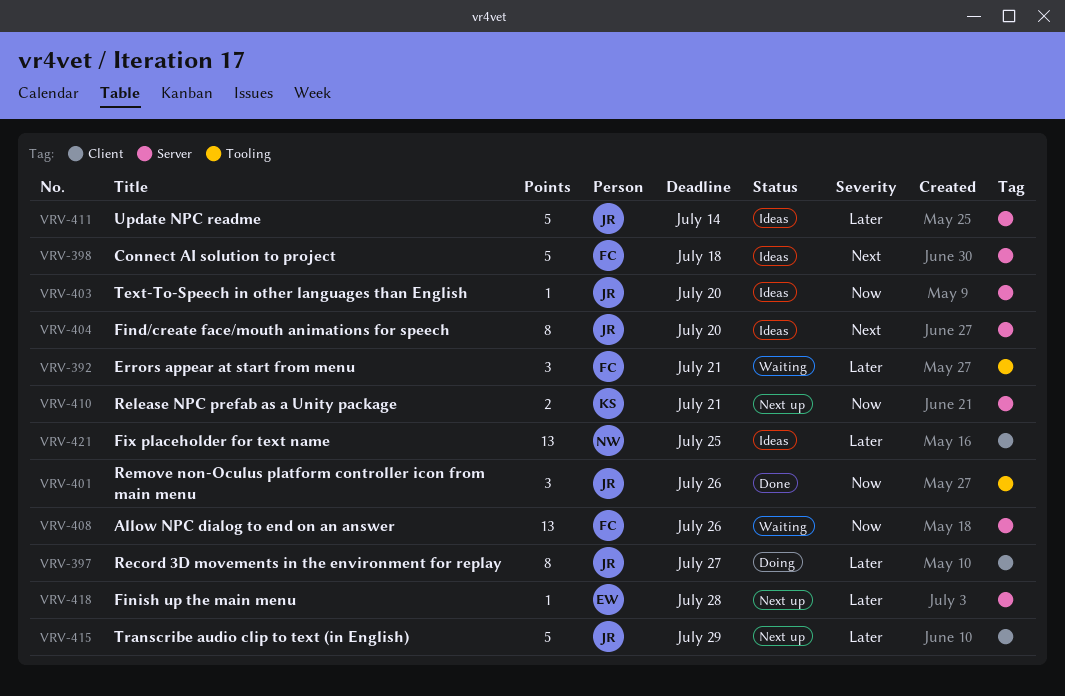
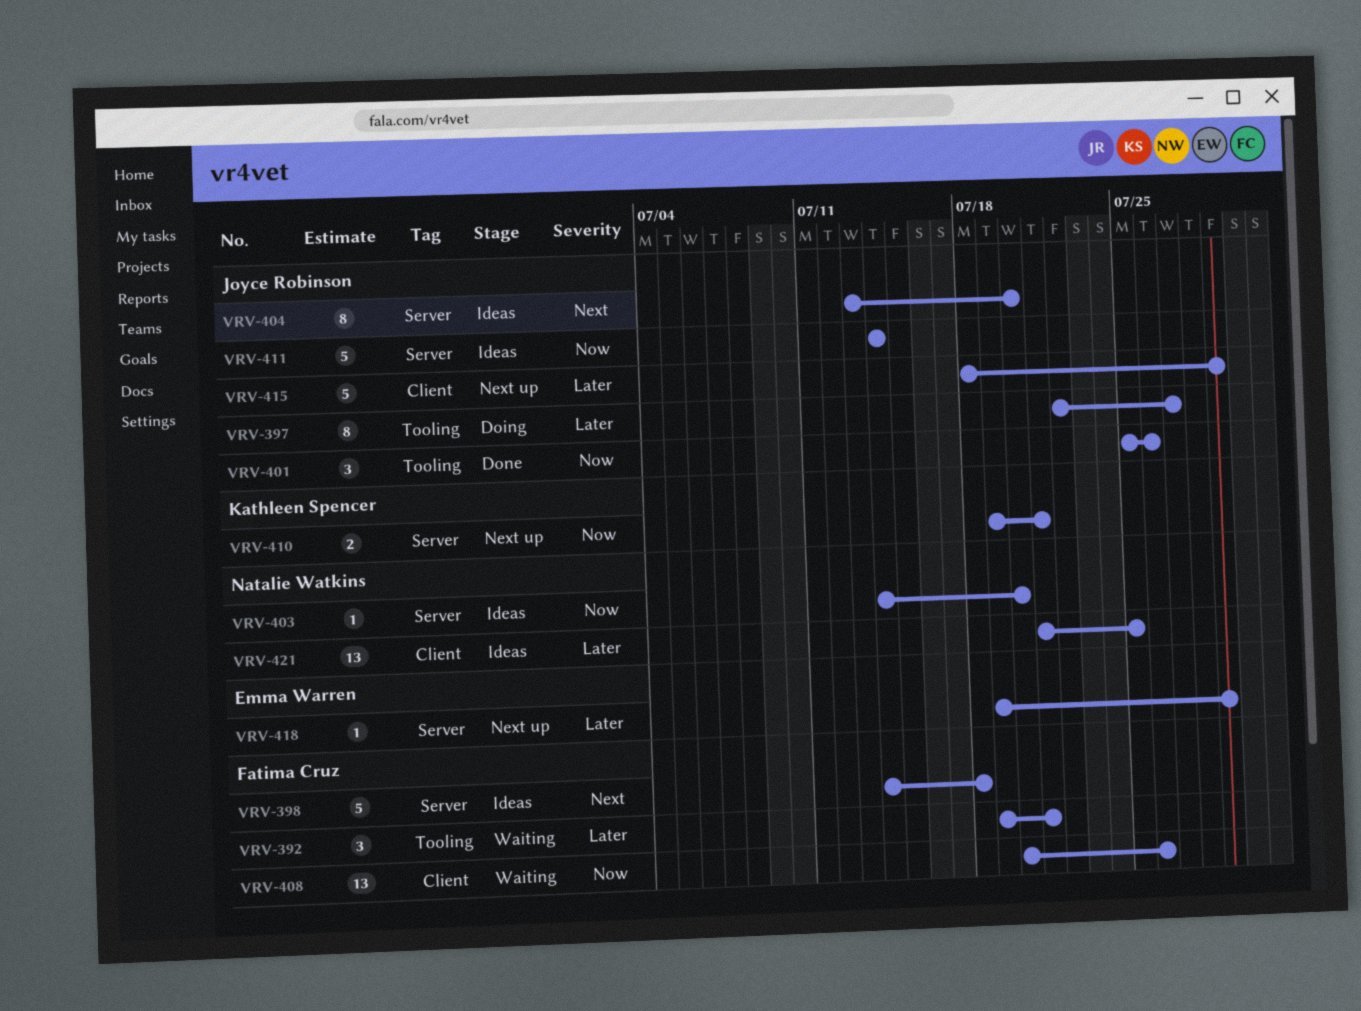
VRV-397, label: Client -> Tooling
VRV-403, owner: Joyce Robinson -> Natalie Watkins
VRV-408, label: Server -> Client
VRV-411, priority: Later -> Now
VRV-418, due: Jul 28 -> Jul 29

